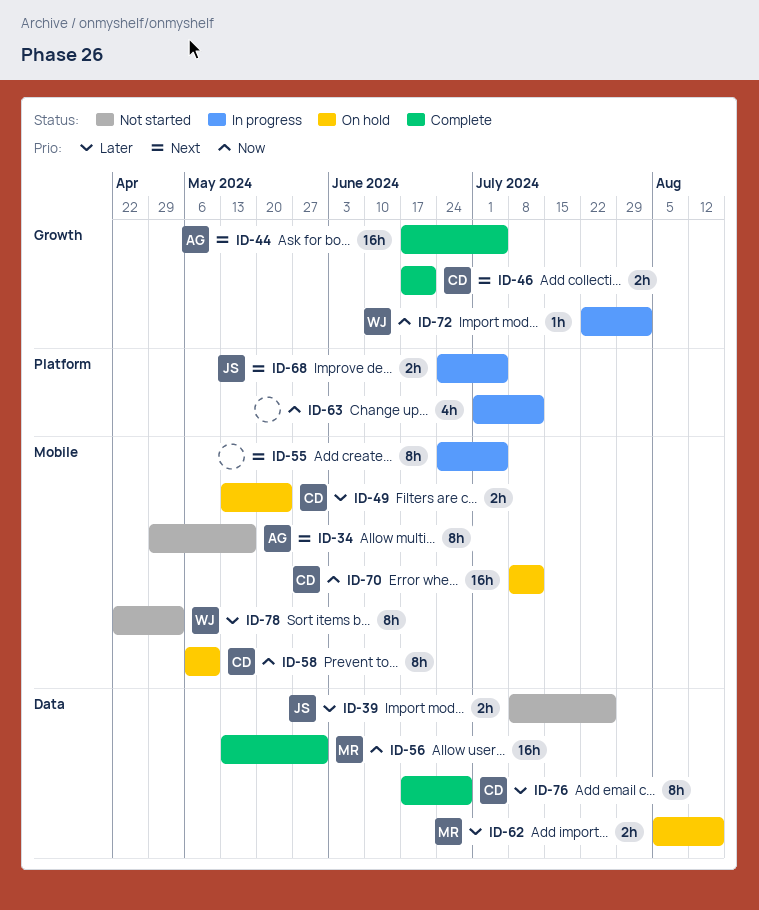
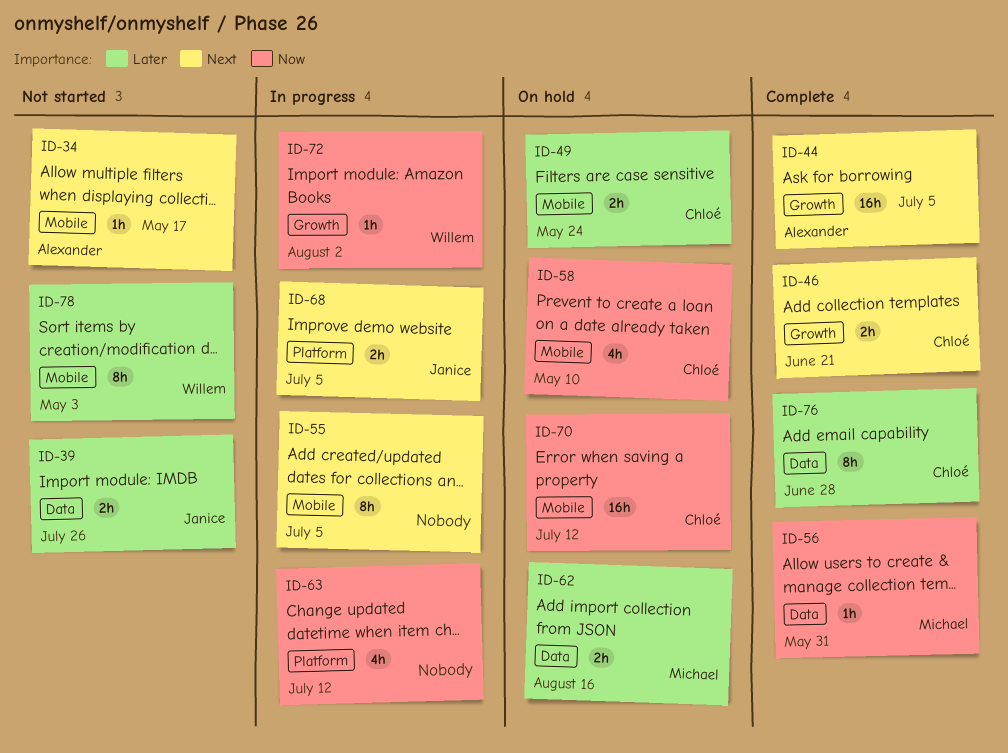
ID-34, estimate: 8h -> 1h
ID-56, estimate: 16h -> 1h
ID-58, estimate: 8h -> 4h

